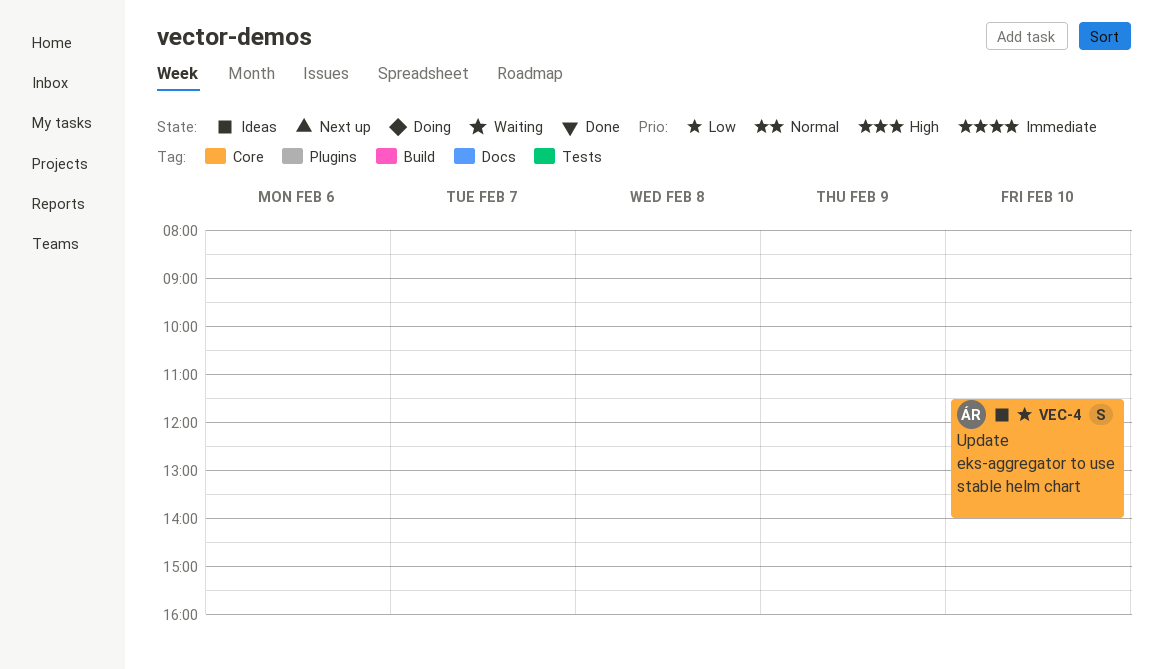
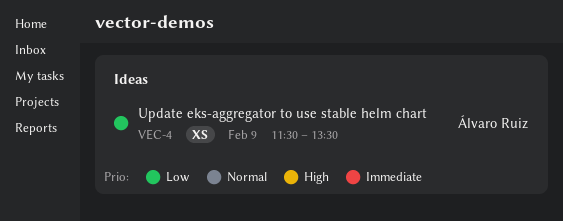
VEC-4, estimate: S -> XS
VEC-4, day: Feb 10 -> Feb 9
VEC-4, ends: 14:00 -> 13:30

